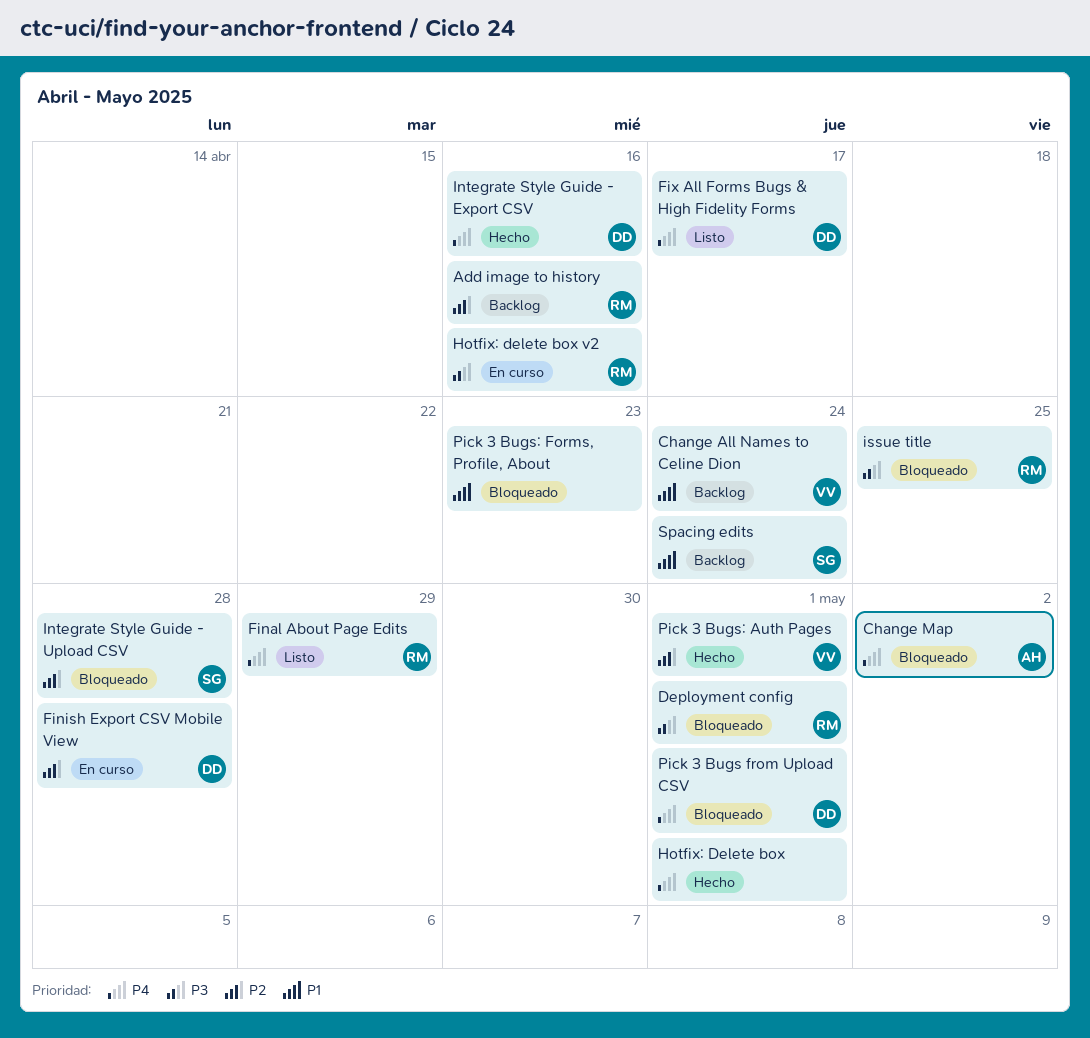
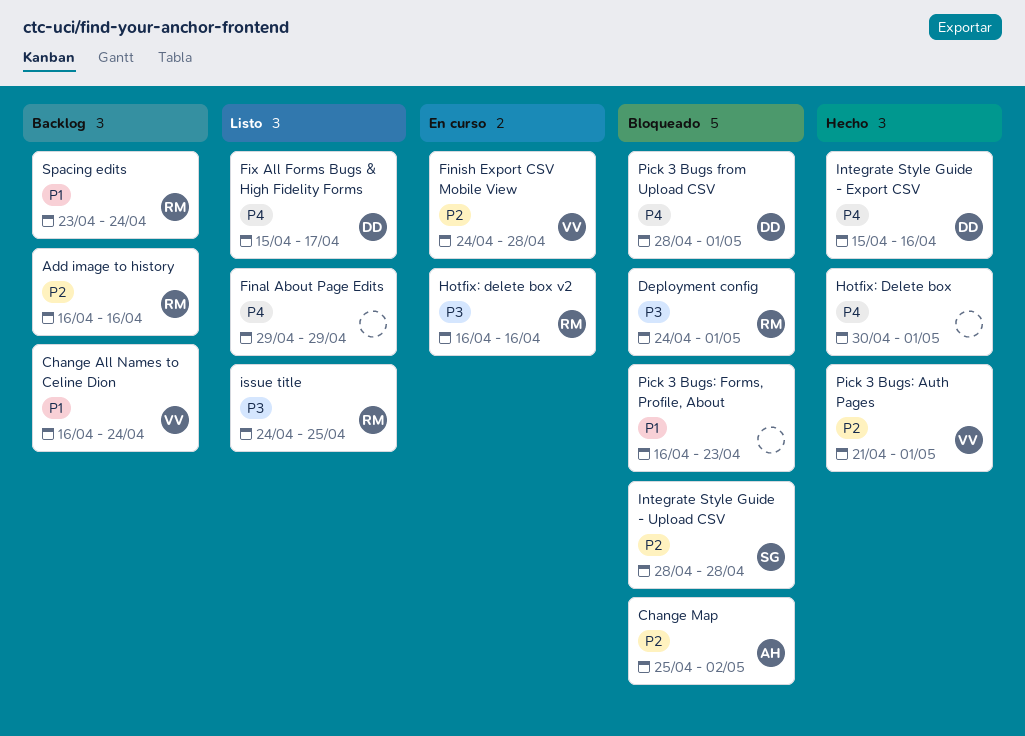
Change Map, priority: P4 -> P2
Final About Page Edits, owner: RM -> none
Finish Export CSV Mobile View, owner: DD -> VV
issue title, status: Bloqueado -> Listo
Spacing edits, owner: SG -> RM

